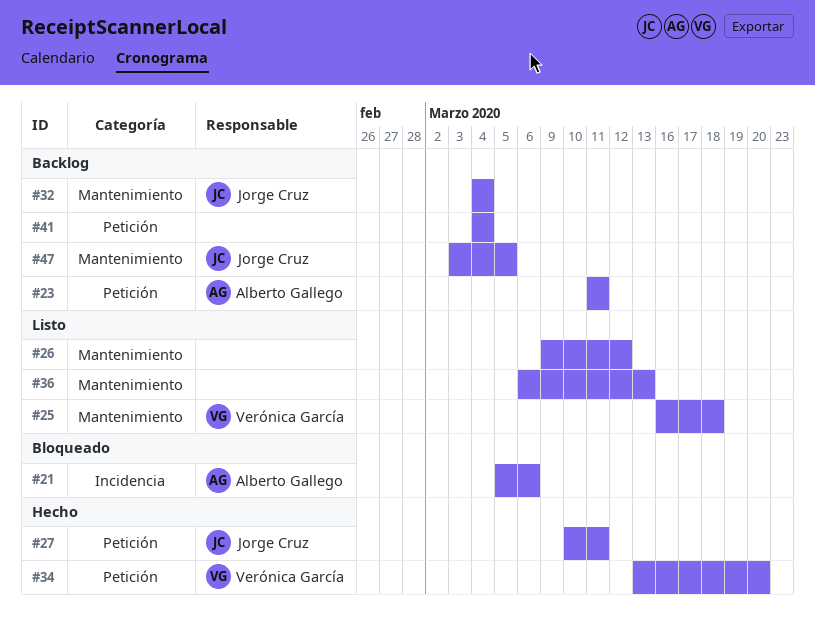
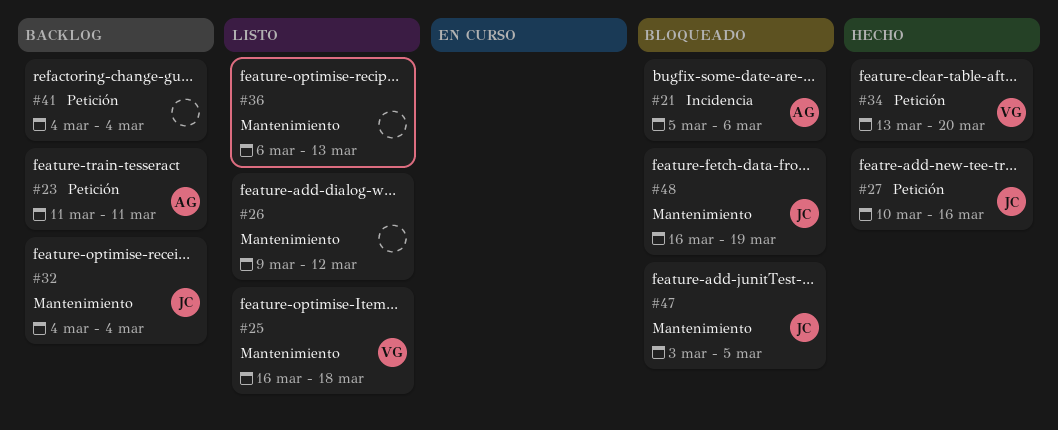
#27, due: Mar 11 -> Mar 16
#47, status: Backlog -> Bloqueado
#48: none -> present

